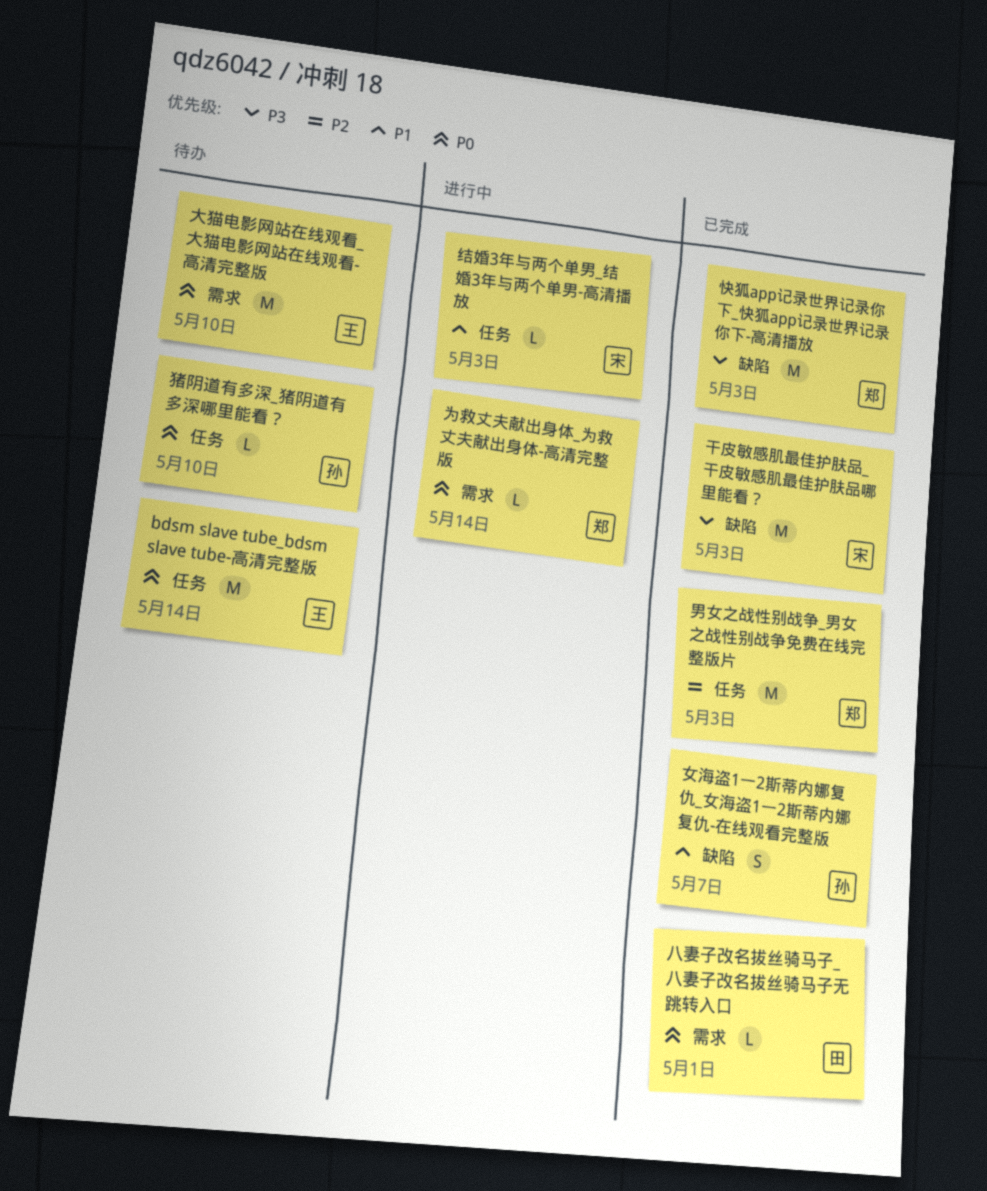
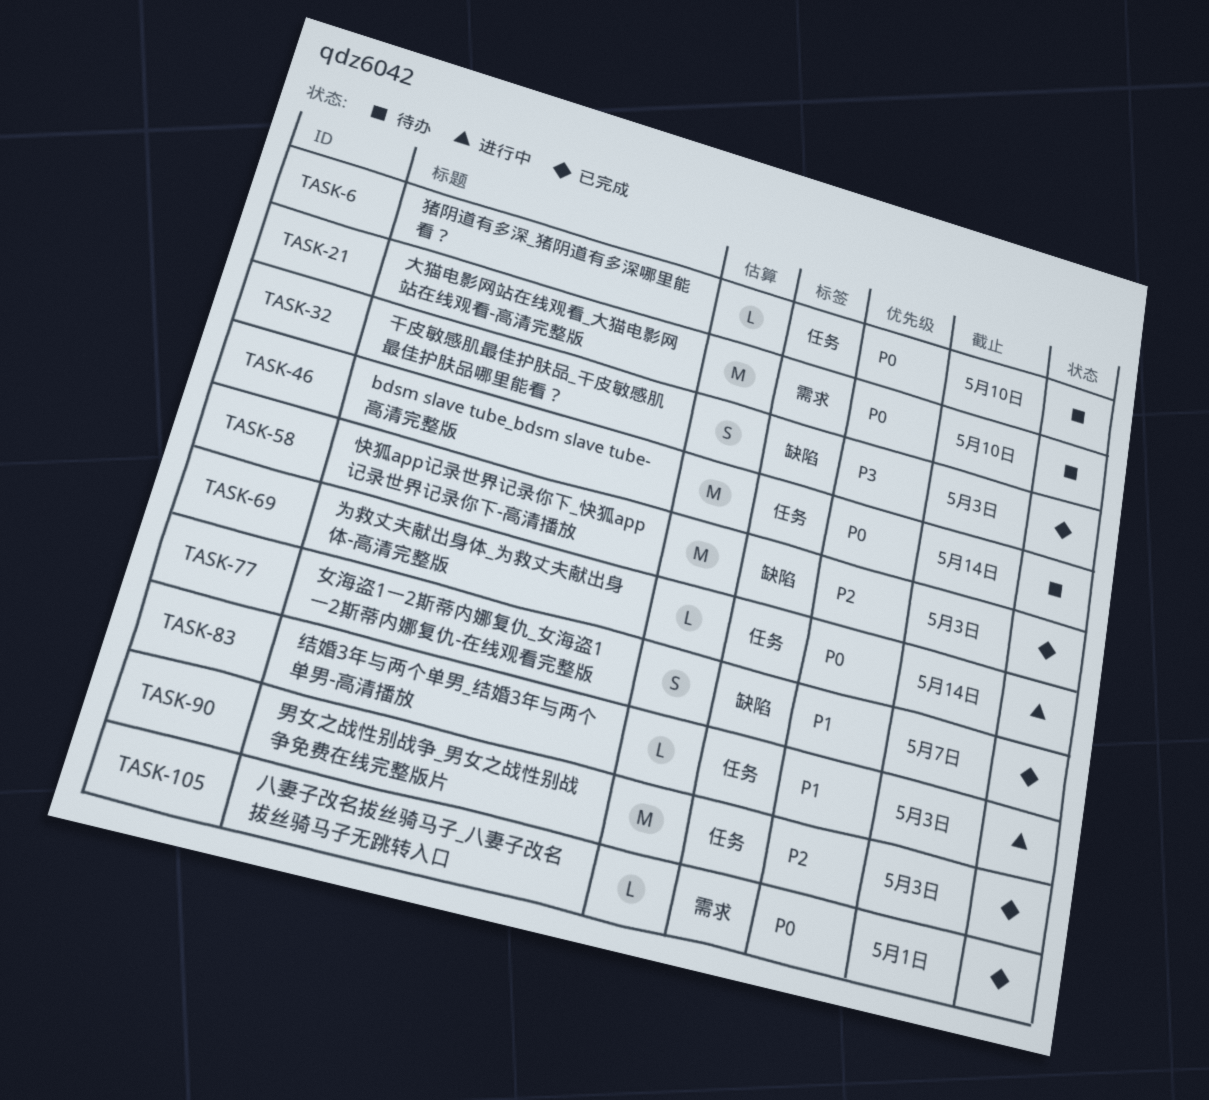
为救丈夫献出身体_为救丈夫献出身体-高清完整版, label: 需求 -> 任务
干皮敏感肌最佳护肤品_干皮敏感肌最佳护肤品哪里能看？, estimate: M -> S
快狐app记录世界记录你下_快狐app记录世界记录你下-高清播放, priority: P3 -> P2

